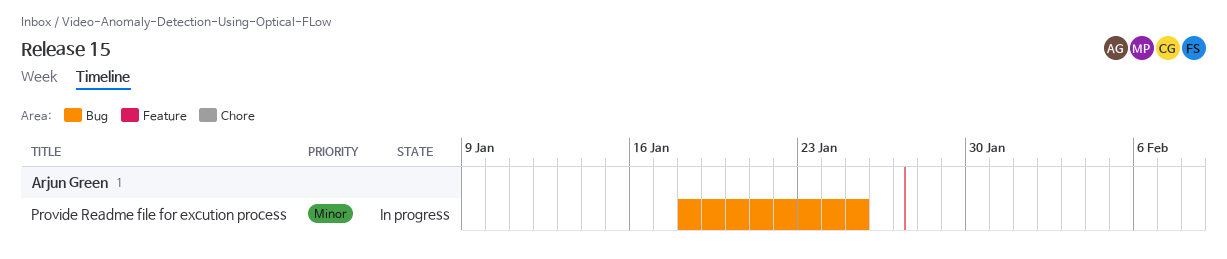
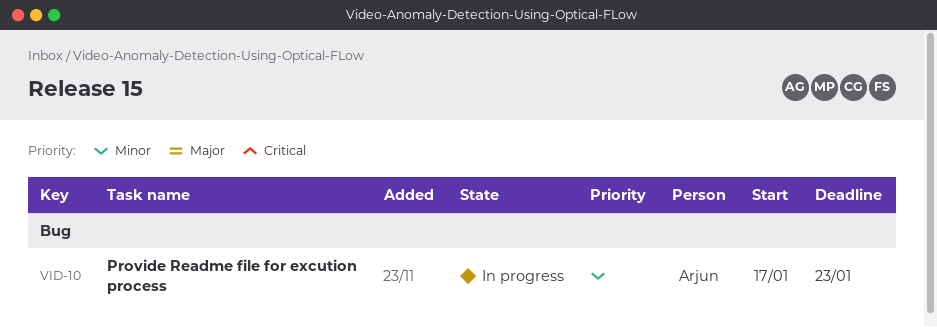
Provide Readme file for excution process, start: Jan 18 -> Jan 17
Provide Readme file for excution process, due: Jan 25 -> Jan 23

